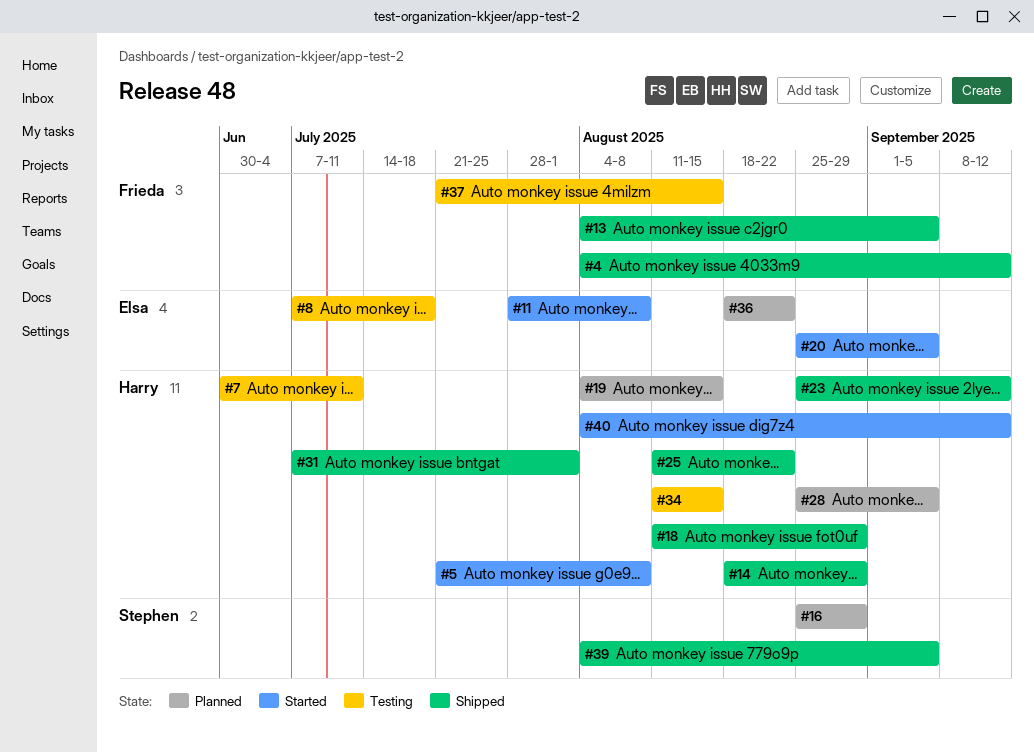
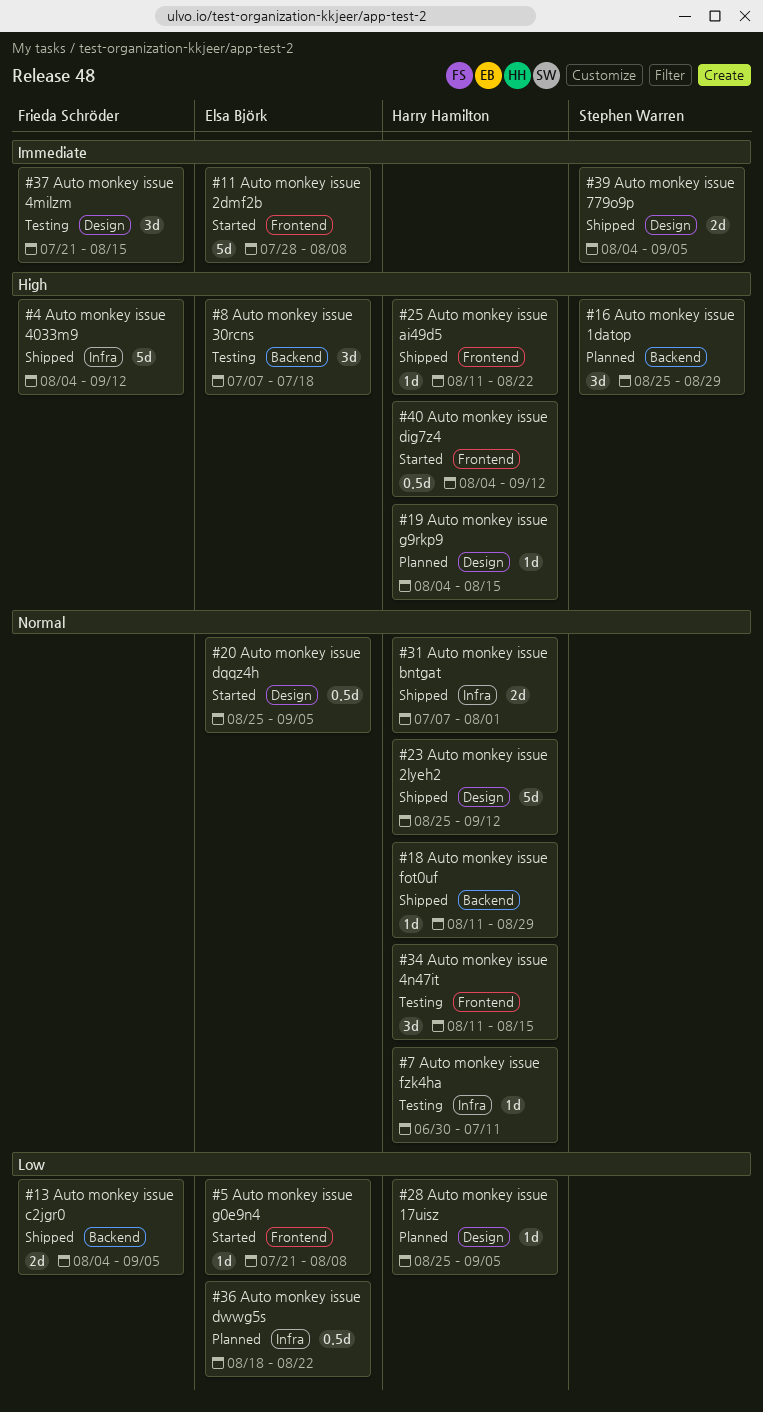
#5, owner: Harry Hamilton -> Elsa Björk
#14: present -> none

